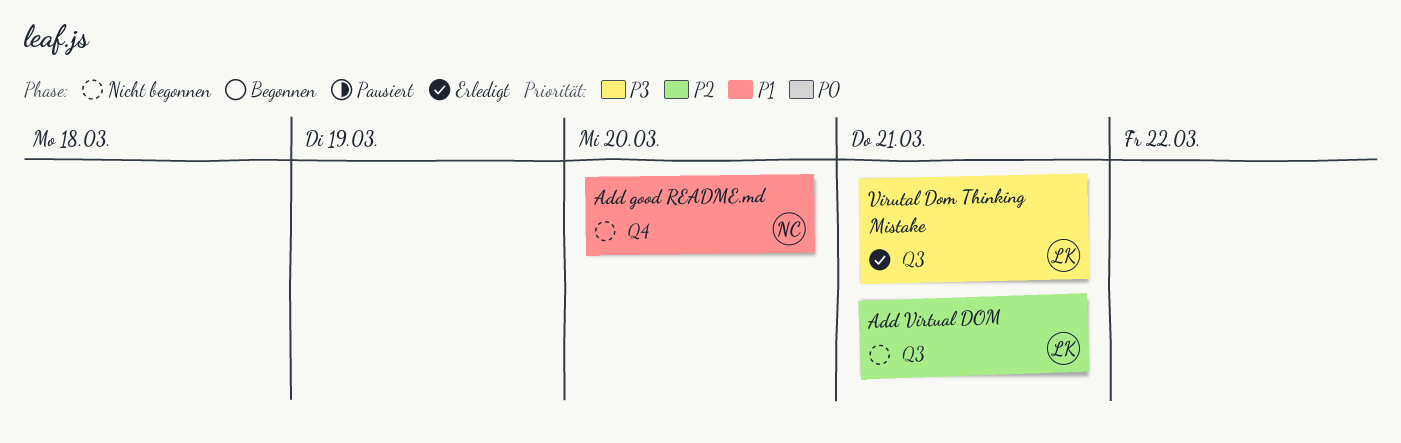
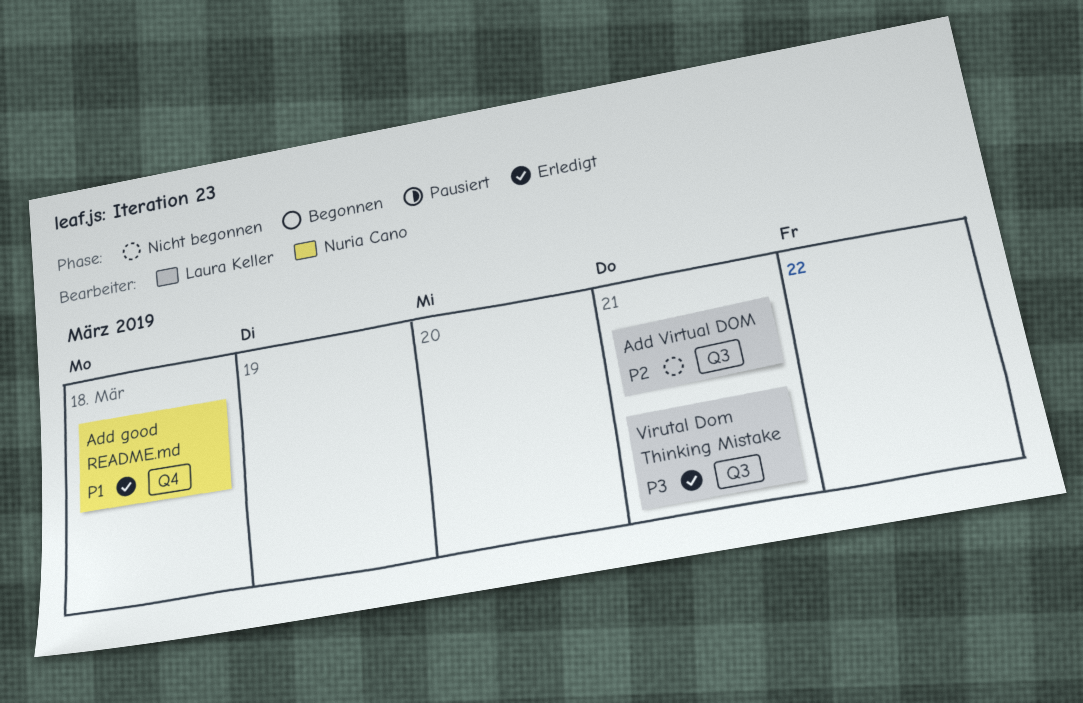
Add good README.md, status: Nicht begonnen -> Erledigt
Add good README.md, due: Mar 20 -> Mar 18

